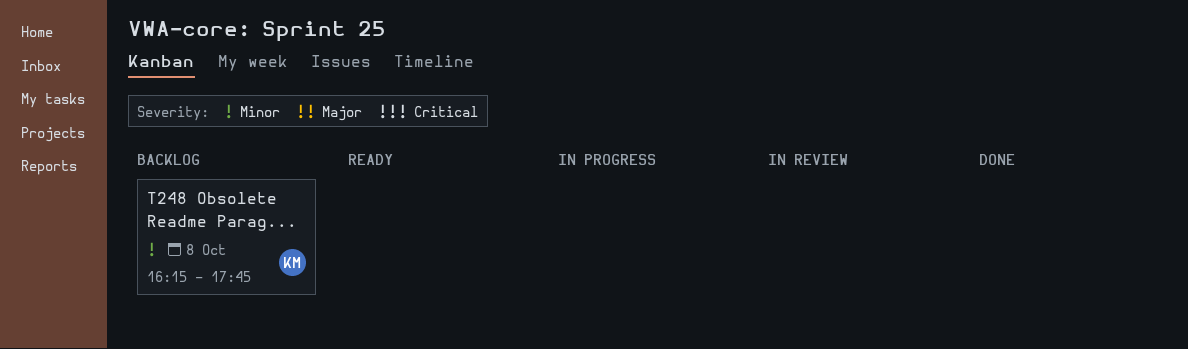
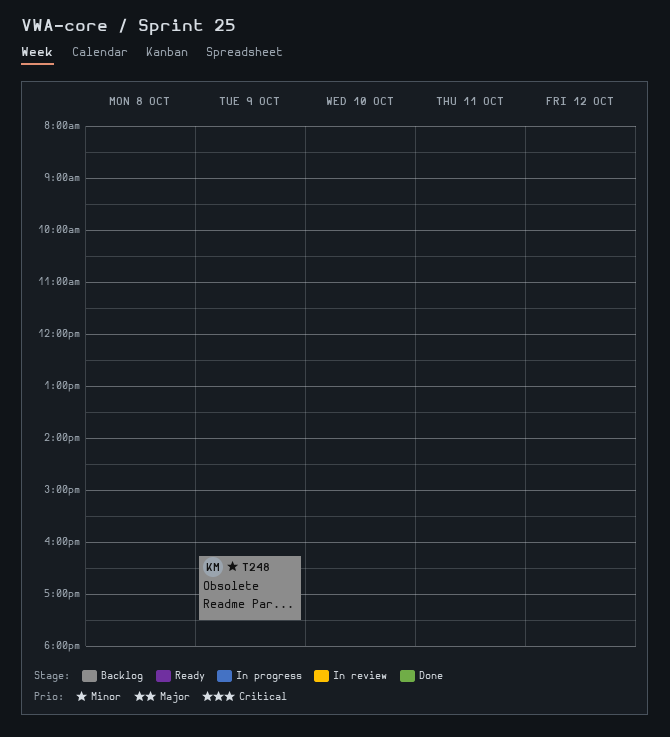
T248, day: Oct 8 -> Oct 9
T248, ends: 17:45 -> 17:30

